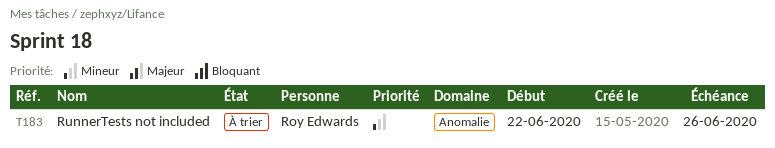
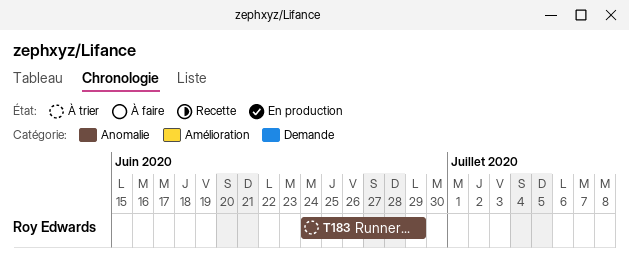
T183, start: Jun 22 -> Jun 24
T183, due: Jun 26 -> Jun 29

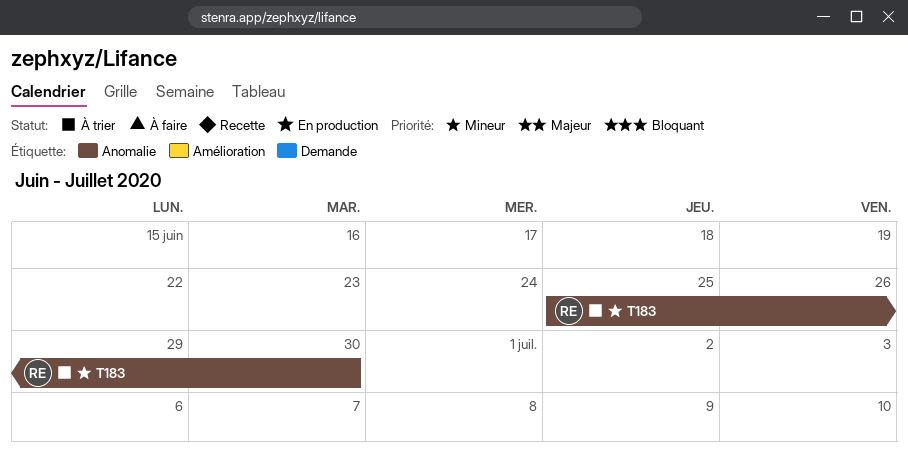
T183, start: Jun 24 -> Jun 25
T183, due: Jun 29 -> Jun 30

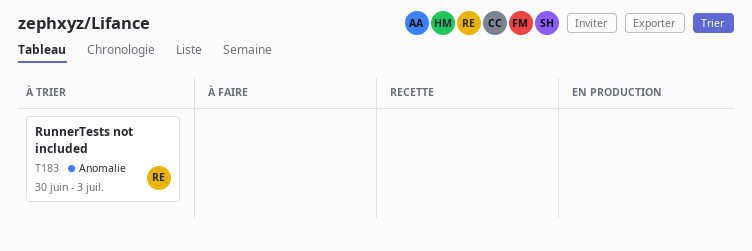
T183, start: Jun 25 -> Jun 30
T183, due: Jun 30 -> Jul 3

